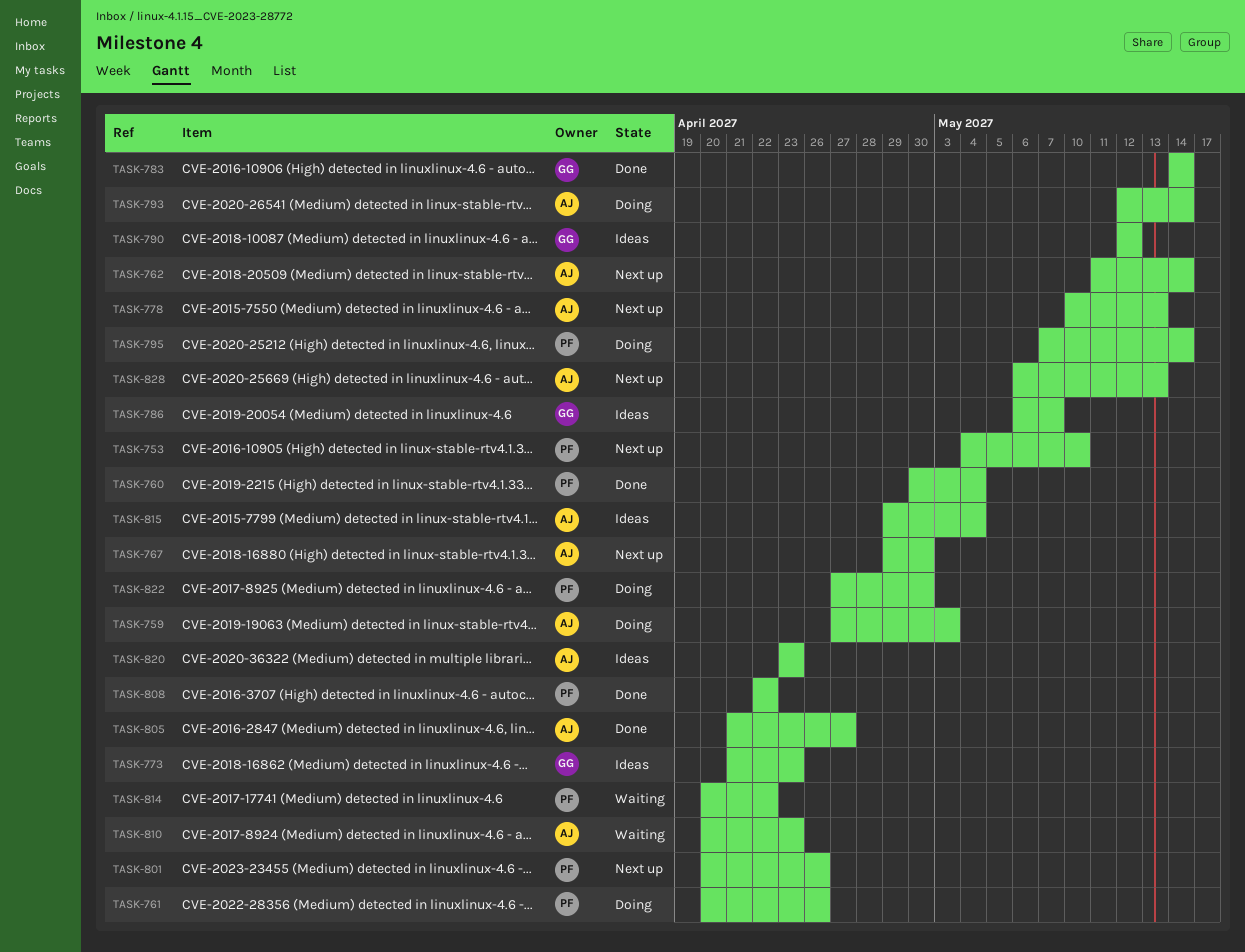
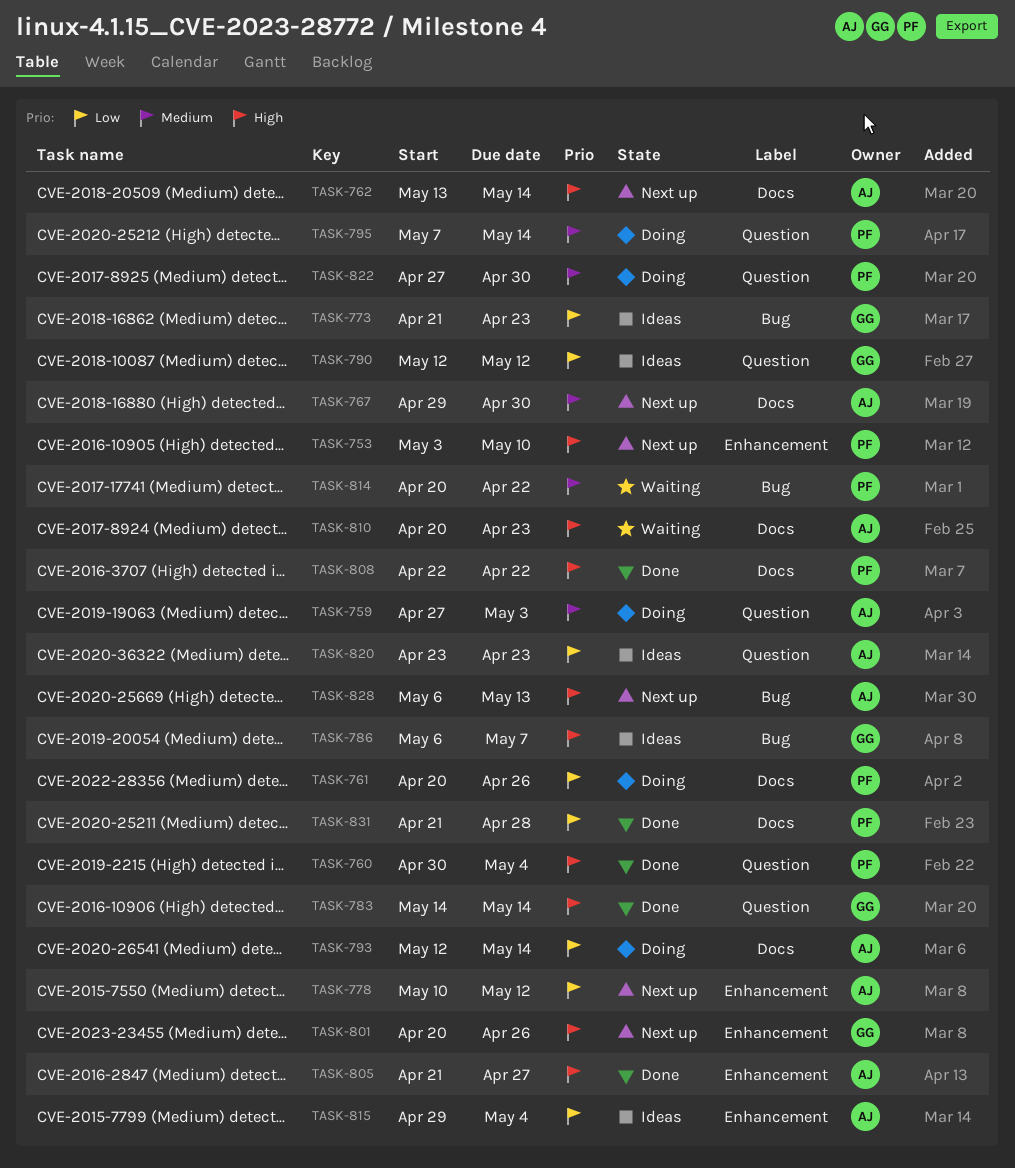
TASK-753, start: May 4 -> May 3
TASK-762, start: May 11 -> May 13
TASK-778, due: May 13 -> May 12
TASK-801, owner: PF -> GG
TASK-831: none -> present

